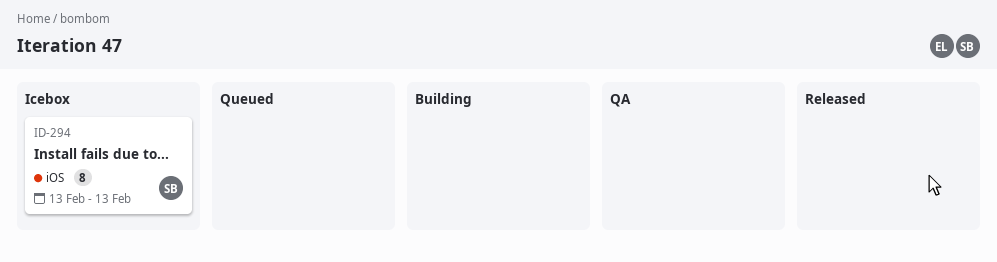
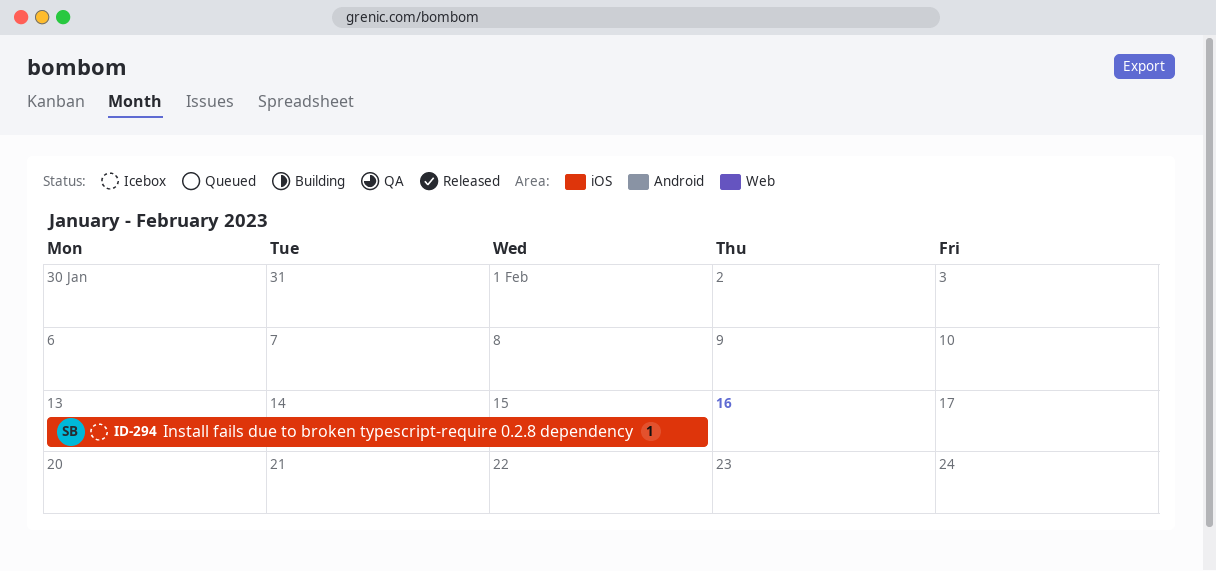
ID-294, estimate: 8 -> 1
ID-294, due: Feb 13 -> Feb 15

